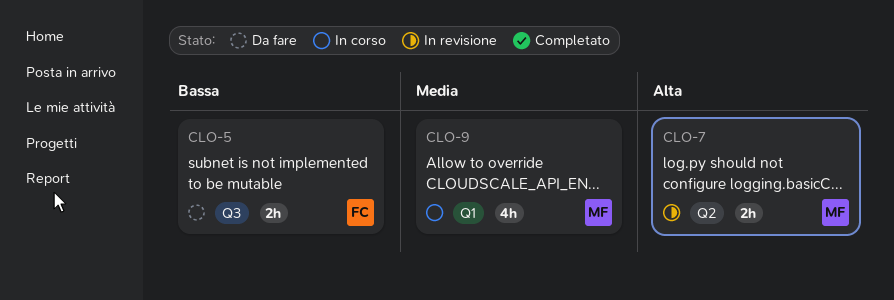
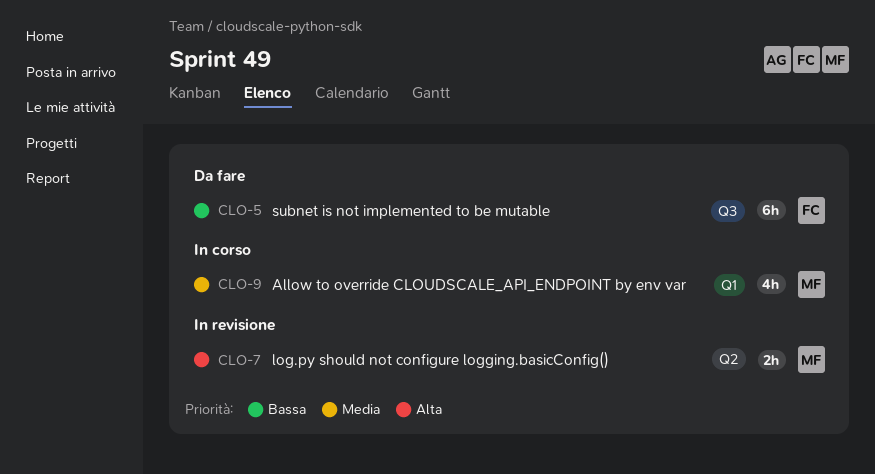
CLO-5, estimate: 2h -> 6h

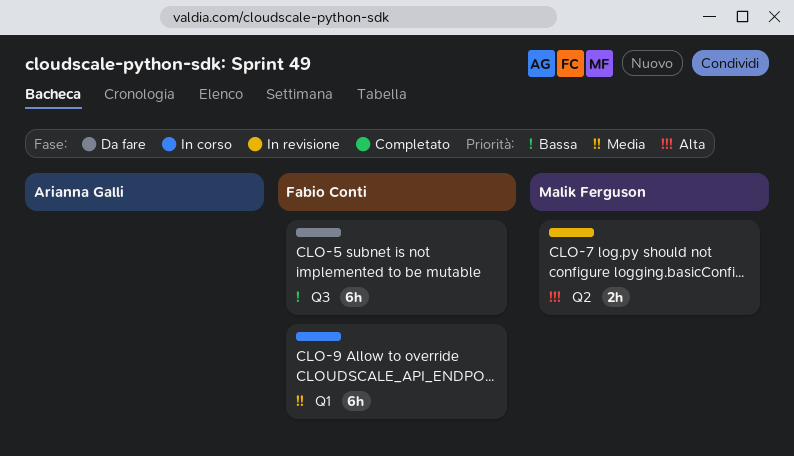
CLO-9, owner: Malik Ferguson -> Fabio Conti
CLO-9, estimate: 4h -> 6h

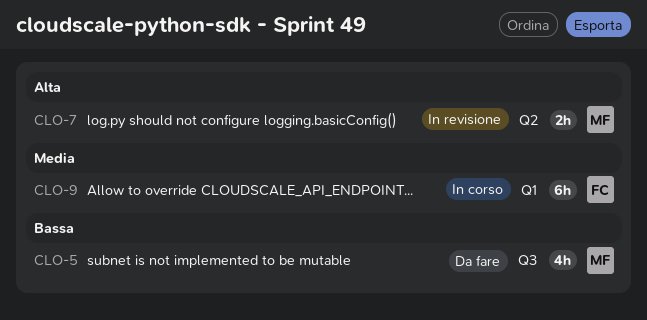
CLO-5, owner: Fabio Conti -> Malik Ferguson
CLO-5, estimate: 6h -> 4h

